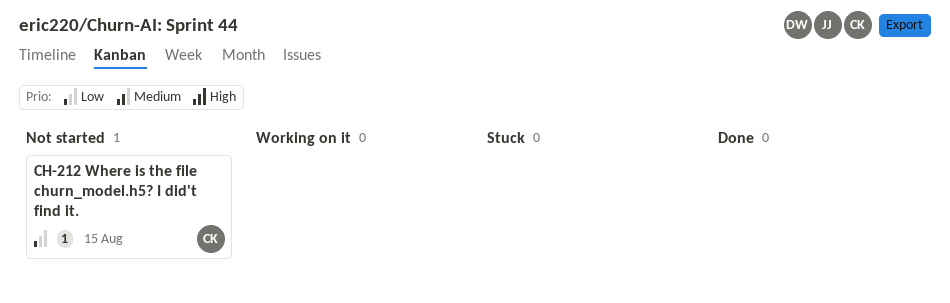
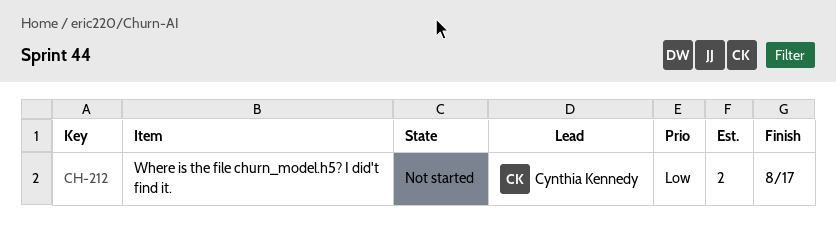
CH-212, estimate: 1 -> 2
CH-212, due: Aug 15 -> Aug 17

